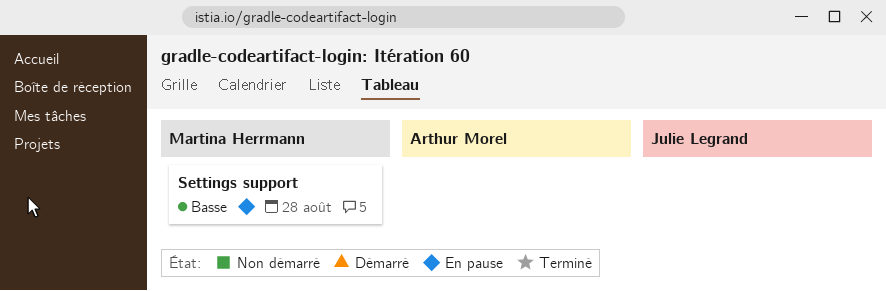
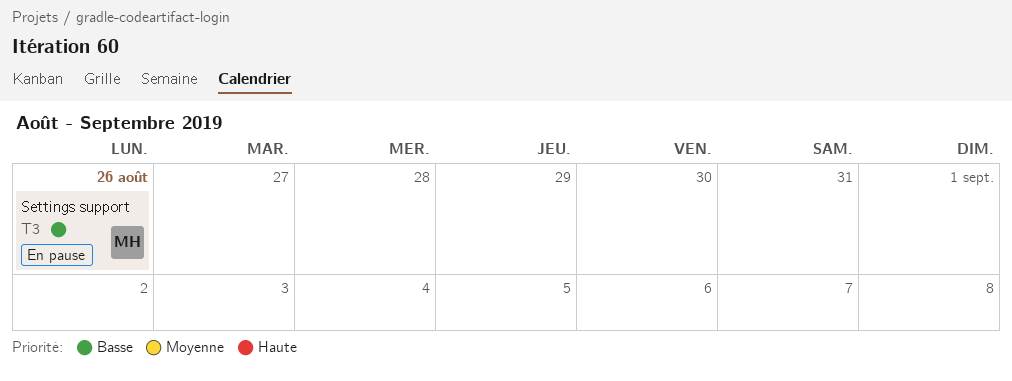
Settings support, due: Aug 28 -> Aug 26

